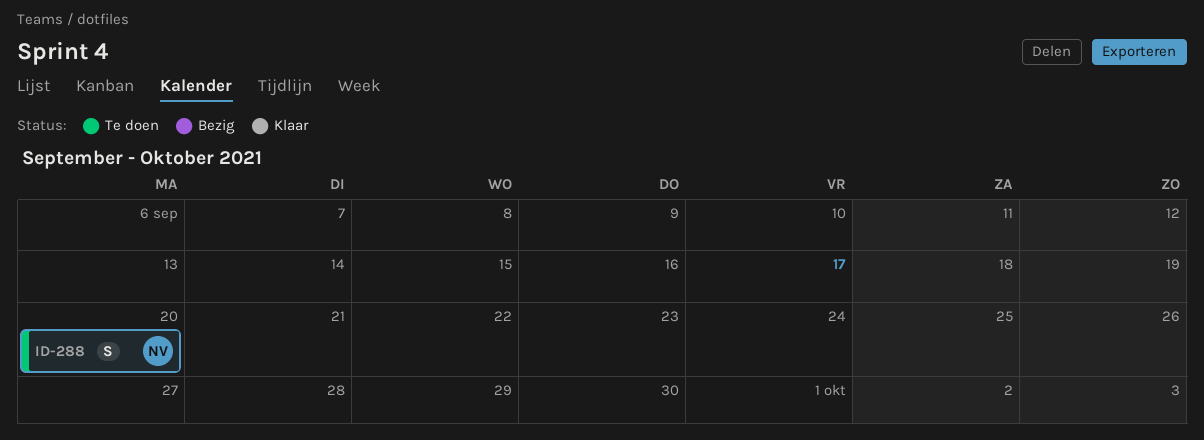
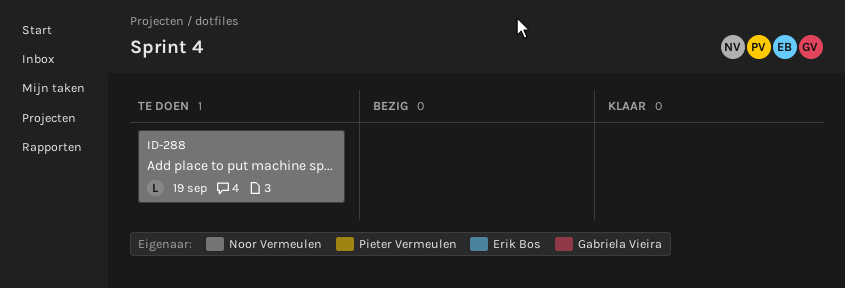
ID-288, estimate: S -> L
ID-288, due: Sep 20 -> Sep 19

